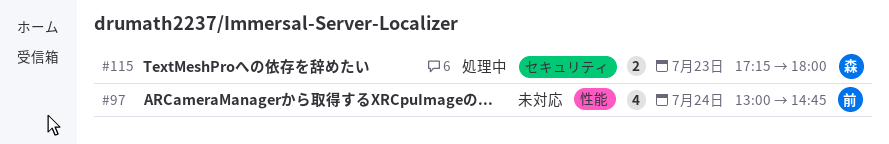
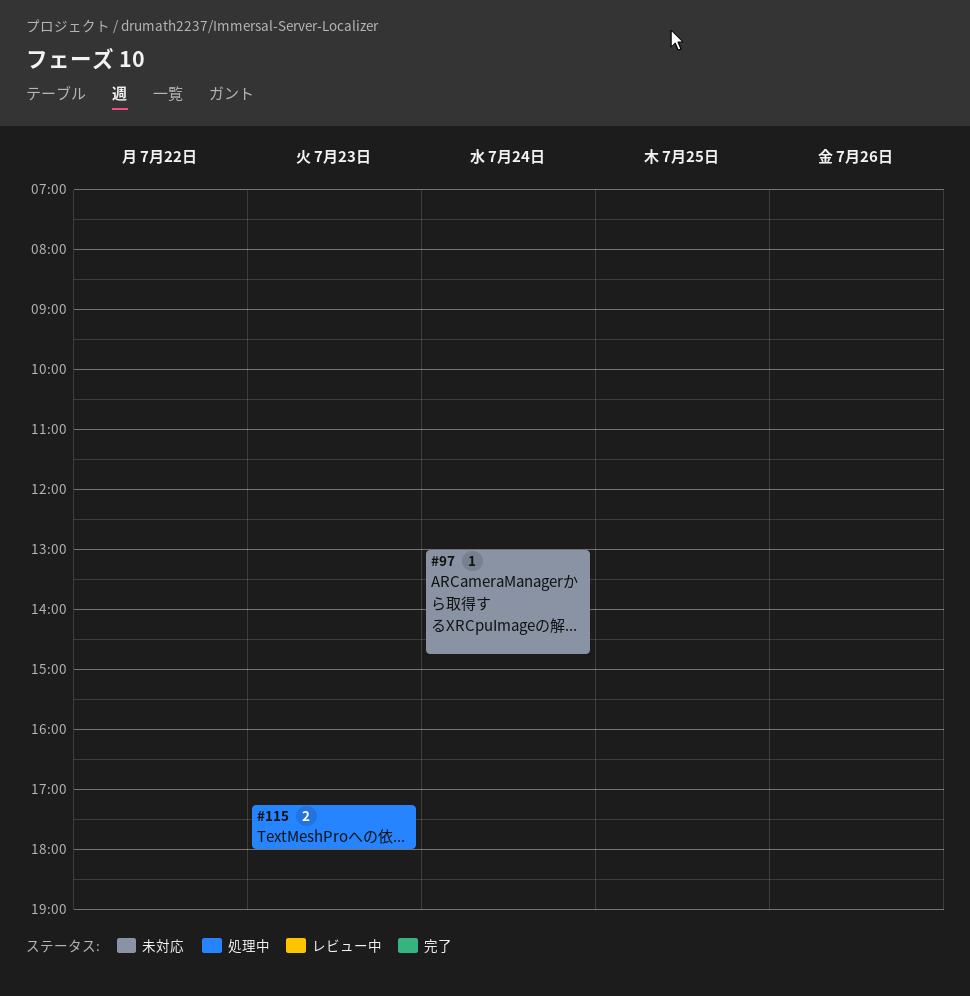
#97, estimate: 4 -> 1

